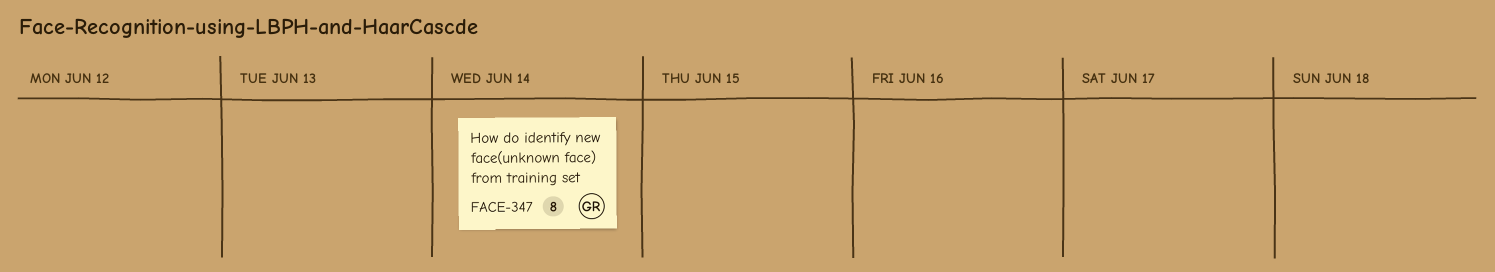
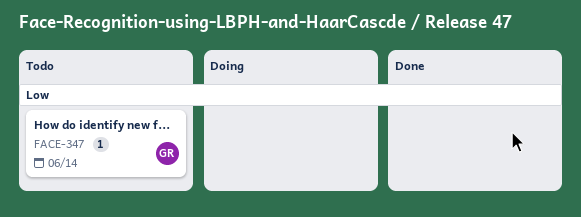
FACE-347, estimate: 8 -> 1

